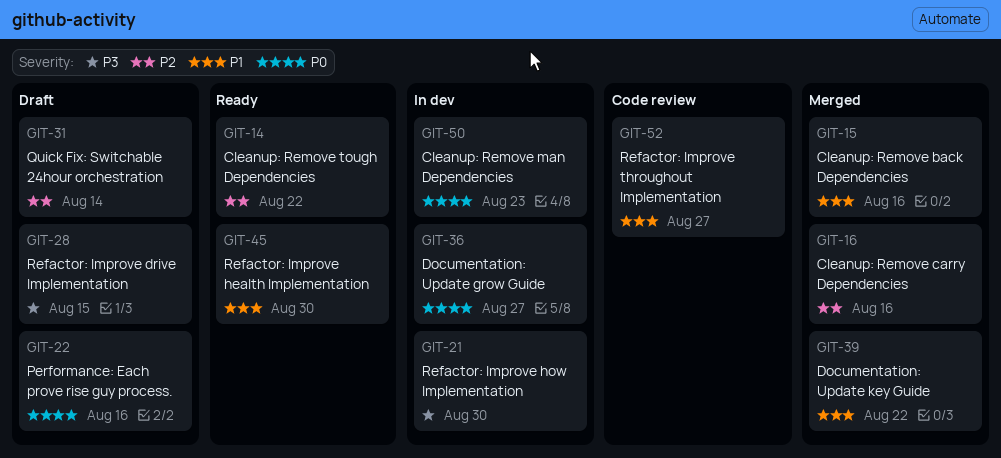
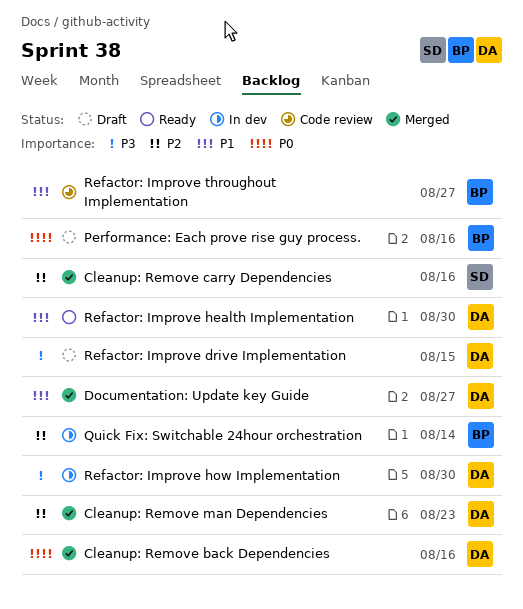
Cleanup: Remove back Dependencies, priority: P1 -> P0
Cleanup: Remove man Dependencies, status: In dev -> Merged
Cleanup: Remove man Dependencies, priority: P0 -> P2
Cleanup: Remove tough Dependencies: present -> none
Documentation: Update grow Guide: present -> none
Documentation: Update key Guide, due: Aug 22 -> Aug 27
Quick Fix: Switchable 24hour orchestration, status: Draft -> In dev

